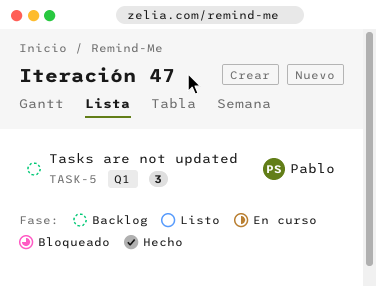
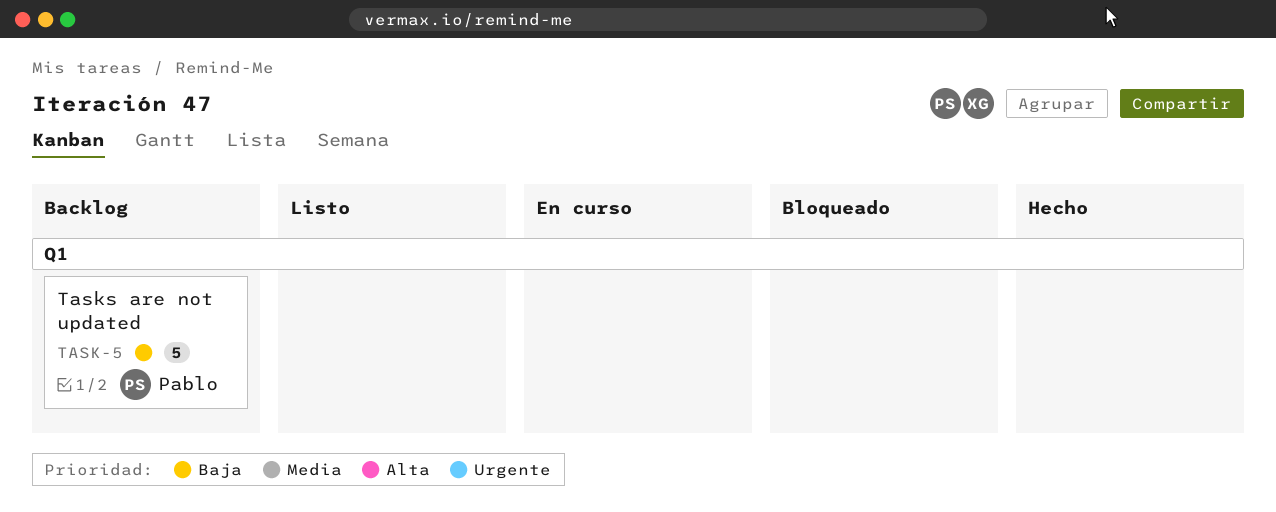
TASK-5, estimate: 3 -> 5

